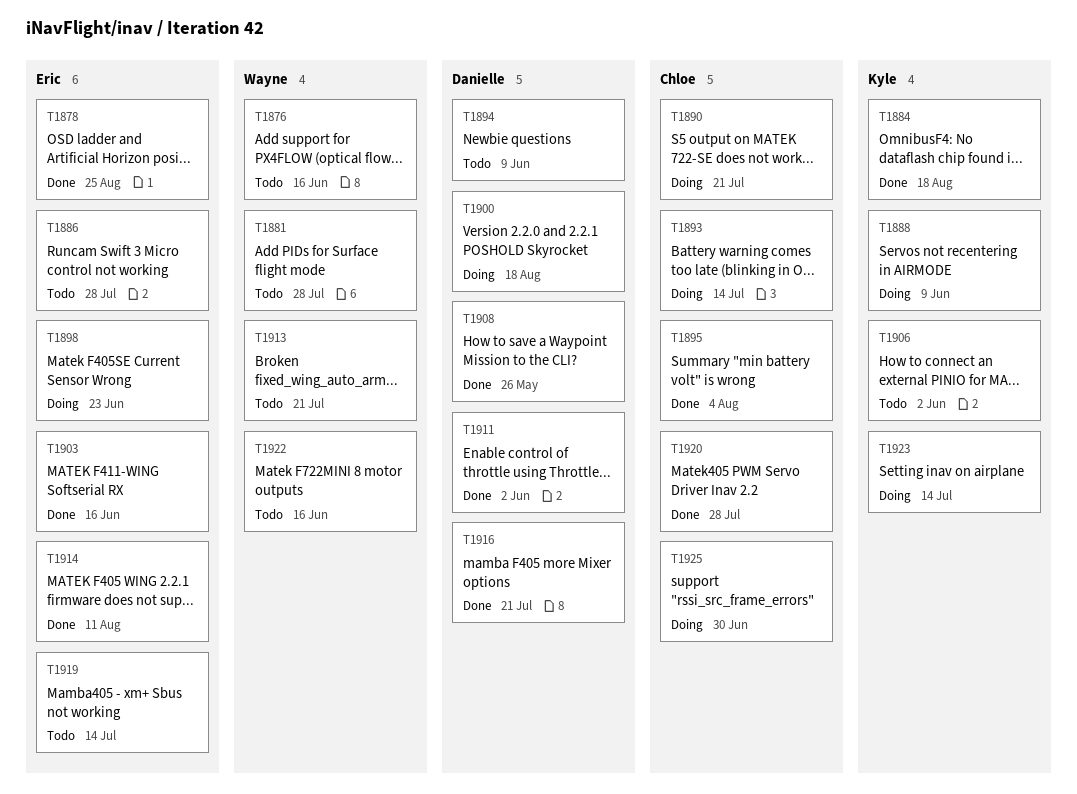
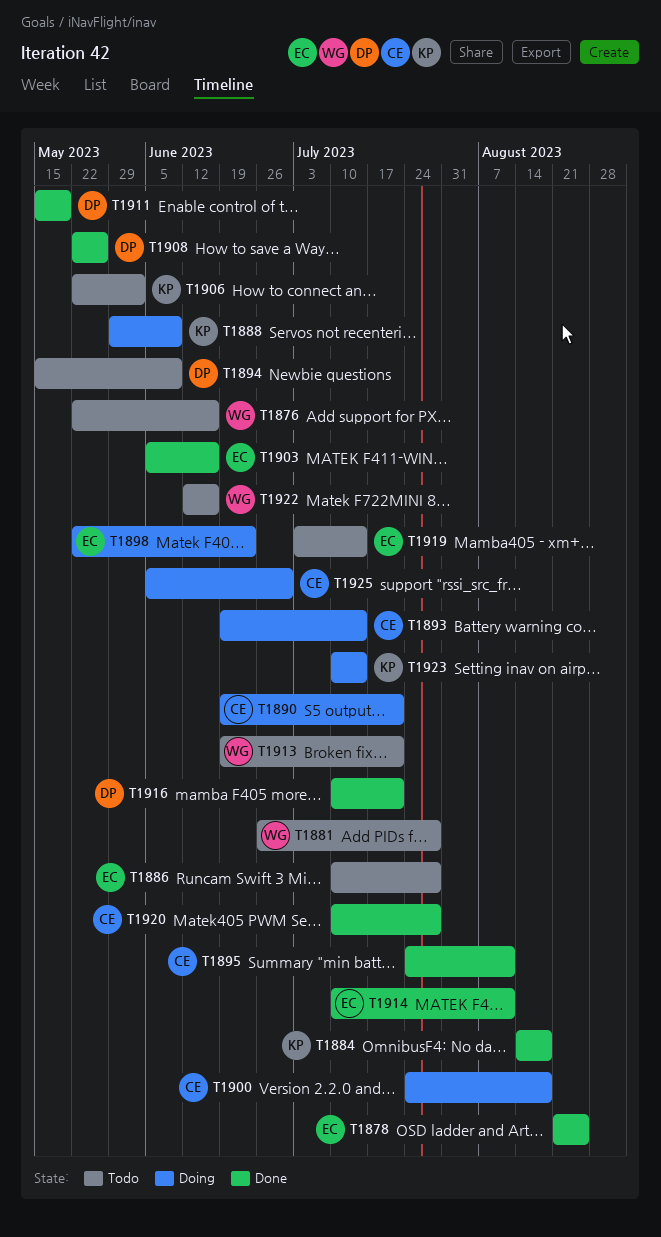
T1895, due: Aug 4 -> Aug 11
T1900, owner: Danielle -> Chloe
T1911, due: Jun 2 -> May 19

